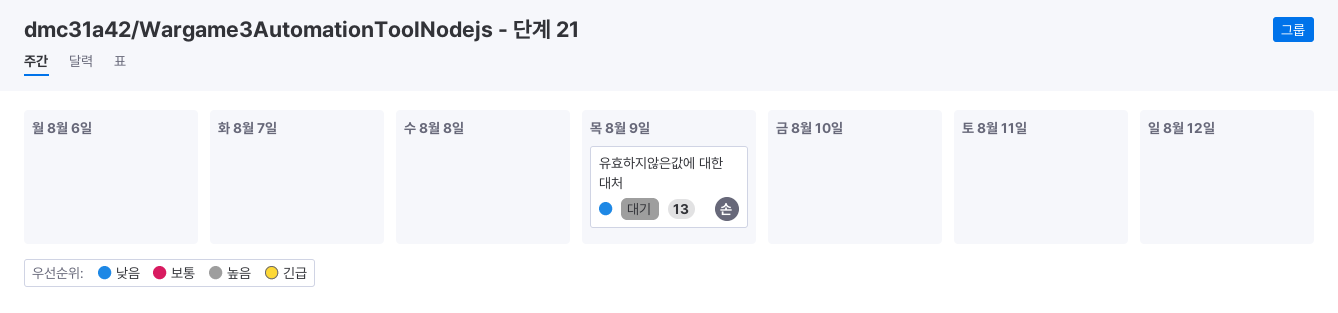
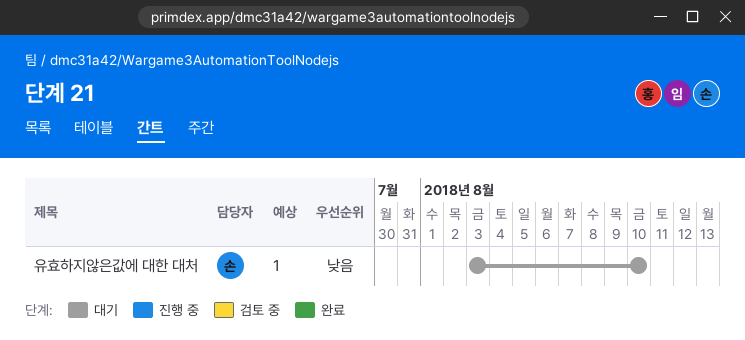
유효하지않은값에 대한 대처, estimate: 13 -> 1
유효하지않은값에 대한 대처, due: Aug 9 -> Aug 10

